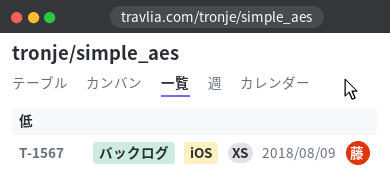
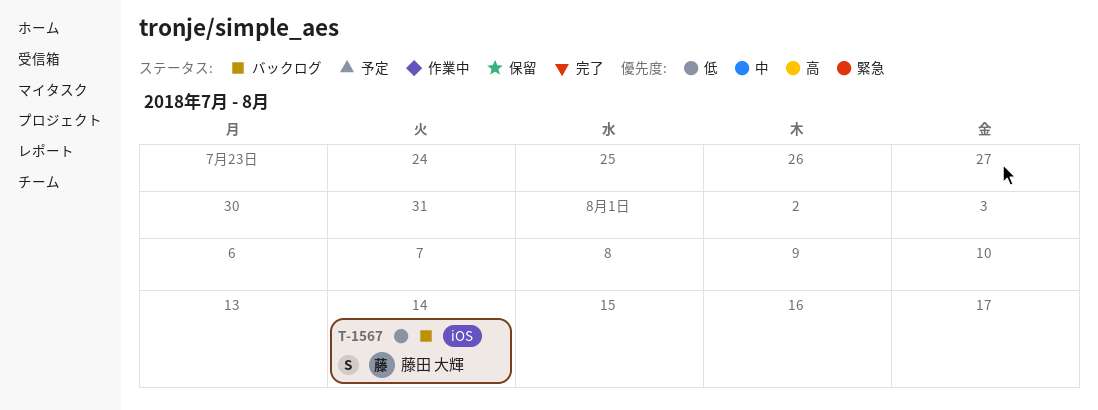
T-1567, estimate: XS -> S
T-1567, due: Aug 9 -> Aug 14

